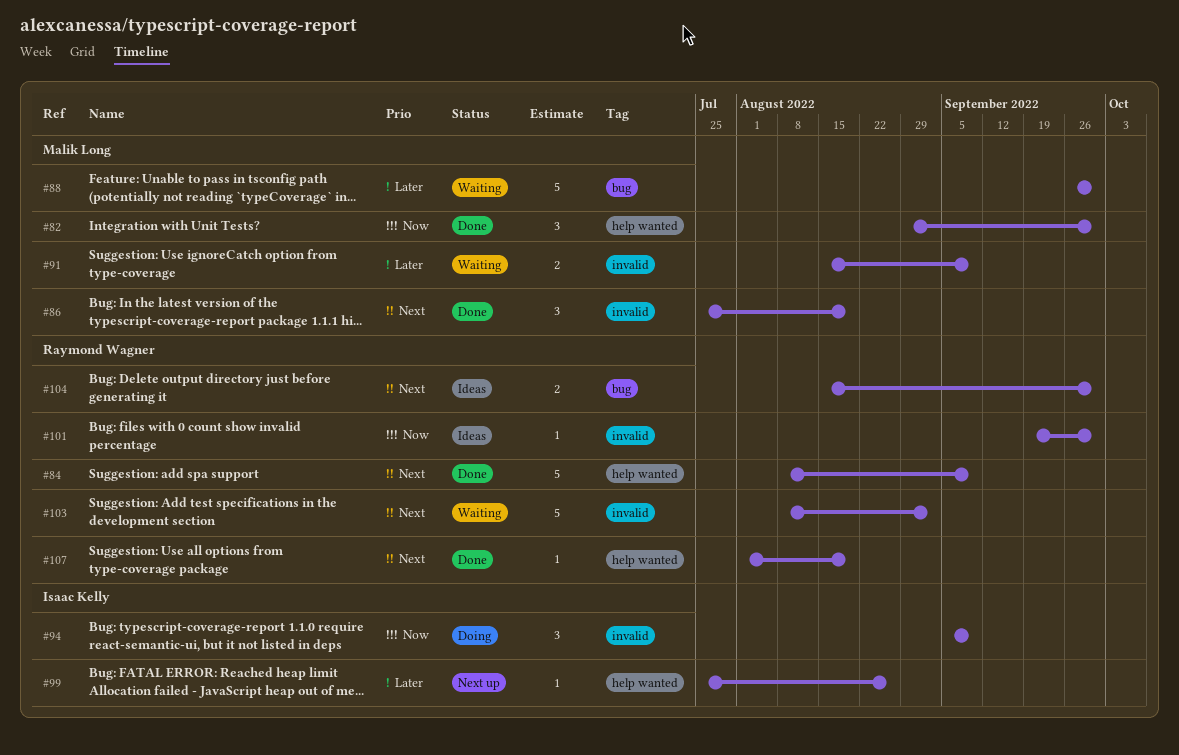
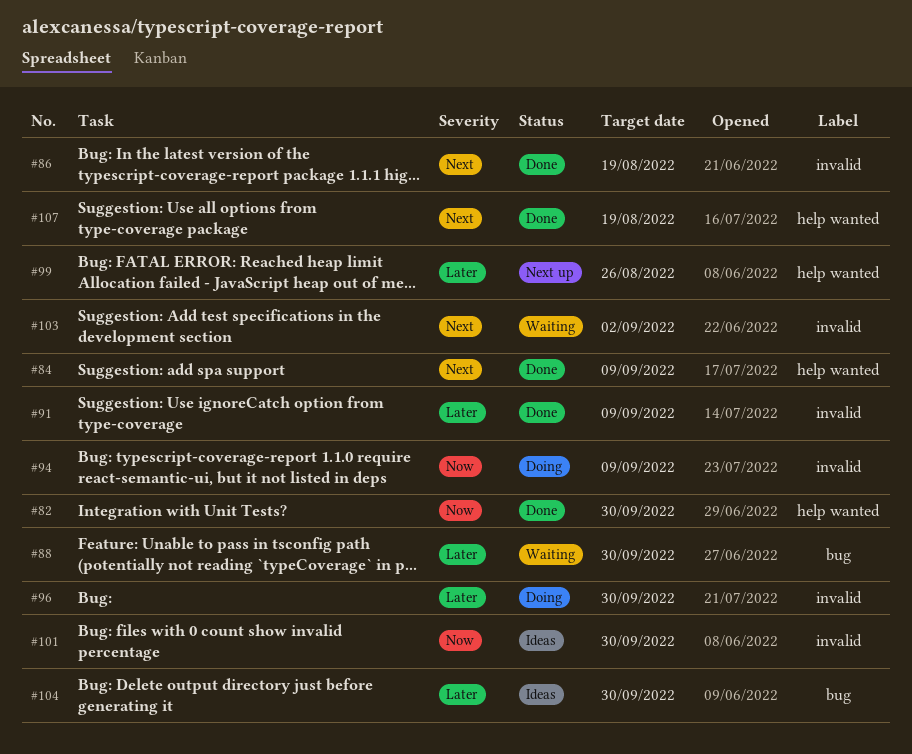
#91, status: Waiting -> Done
#96: none -> present
#104, priority: Next -> Later

